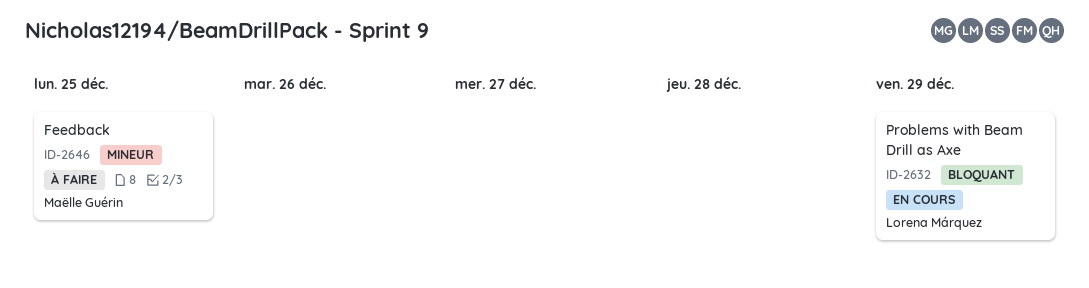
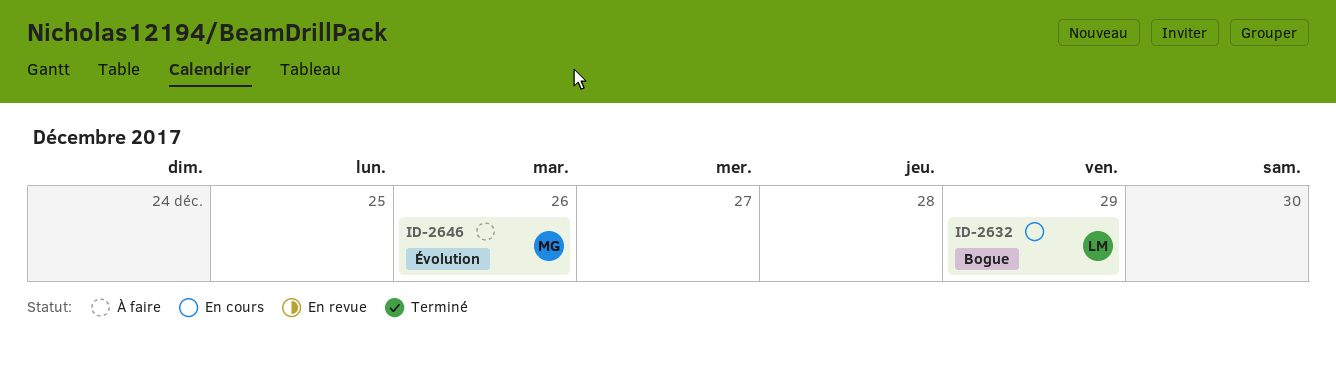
ID-2646, due: Dec 25 -> Dec 26

